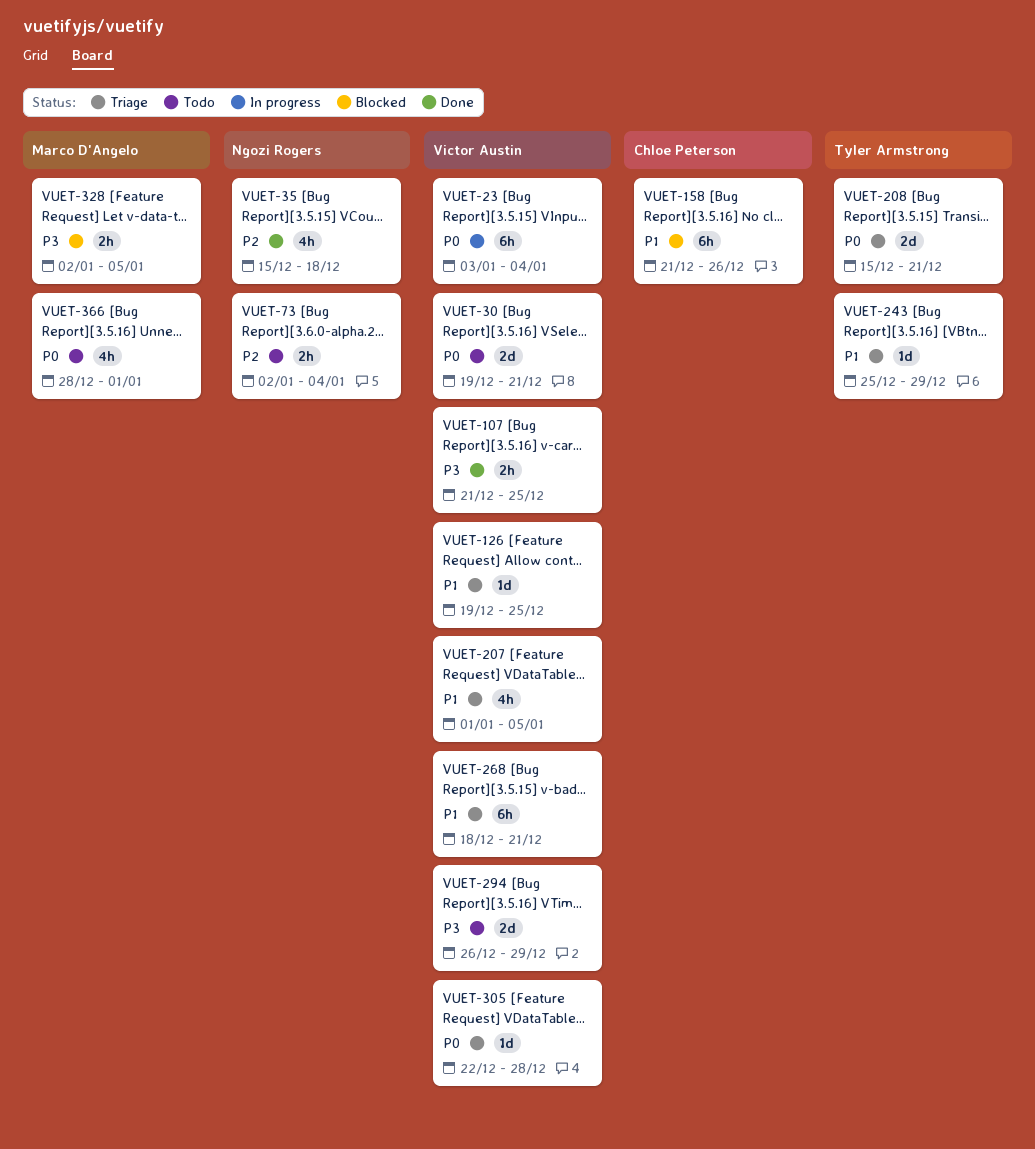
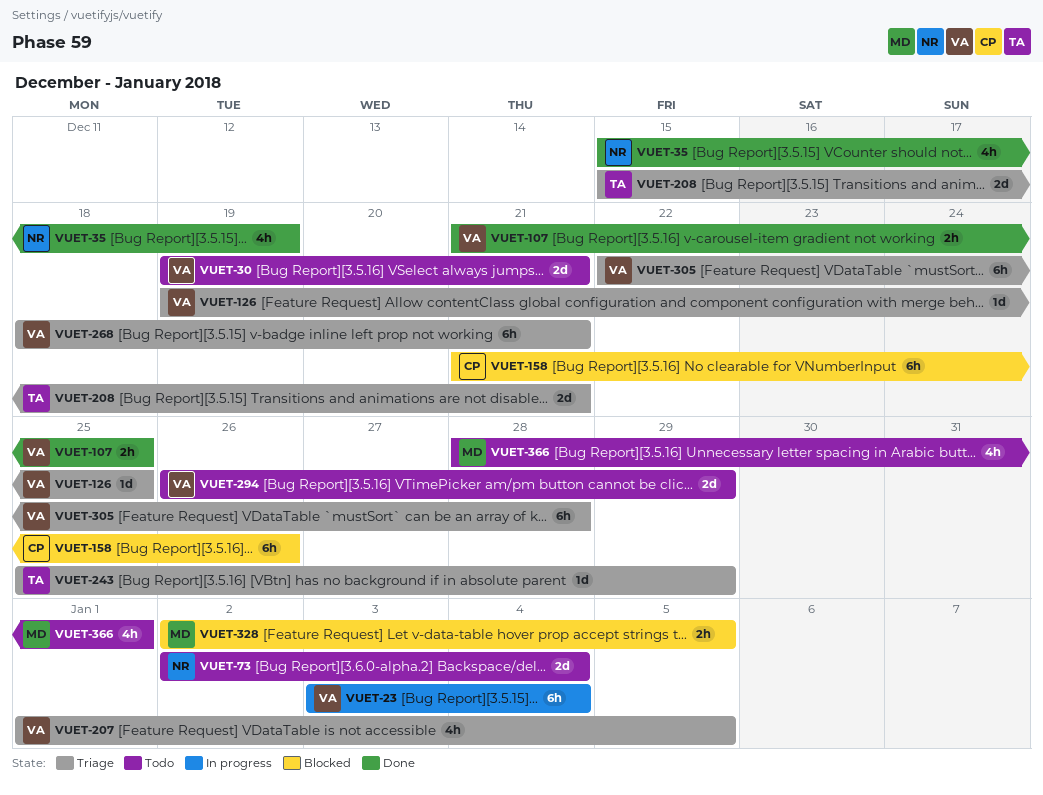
VUET-35, due: Dec 18 -> Dec 19
VUET-73, estimate: 2h -> 2d
VUET-305, estimate: 1d -> 6h

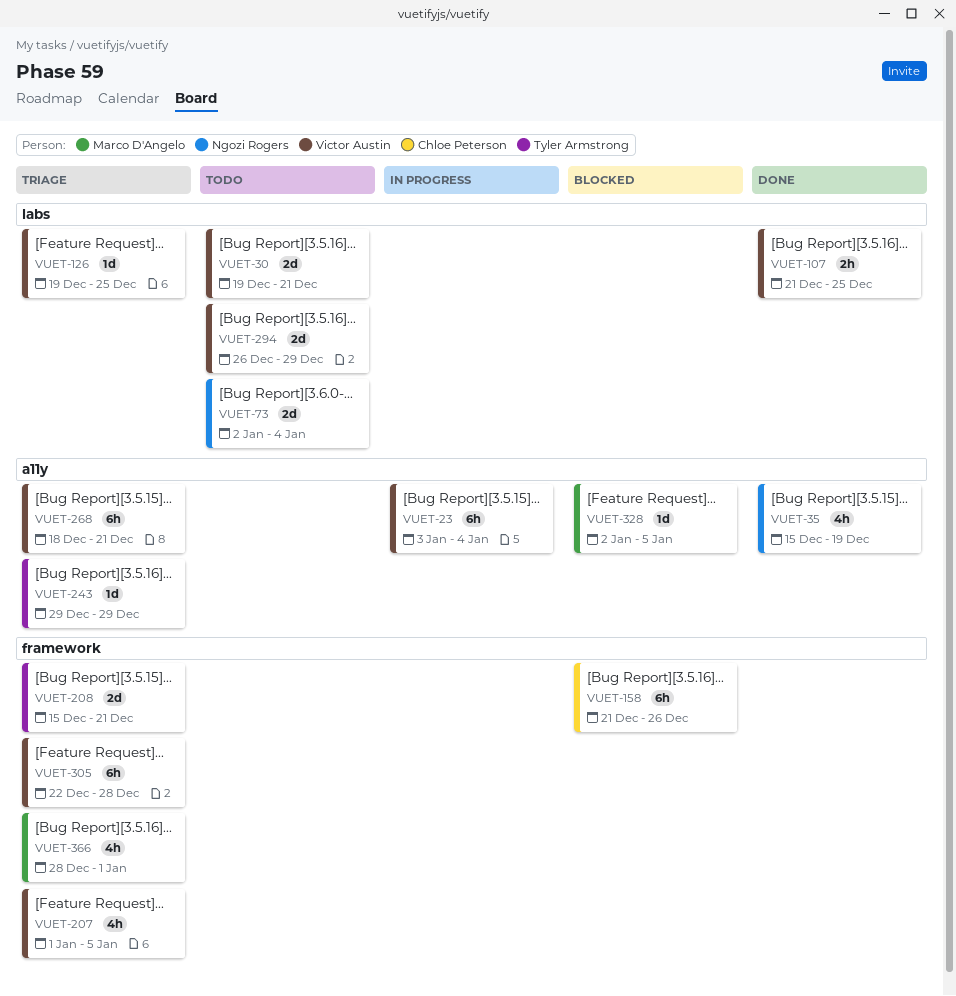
VUET-243, start: Dec 25 -> Dec 29
VUET-328, estimate: 2h -> 1d
VUET-366, status: Todo -> Triage

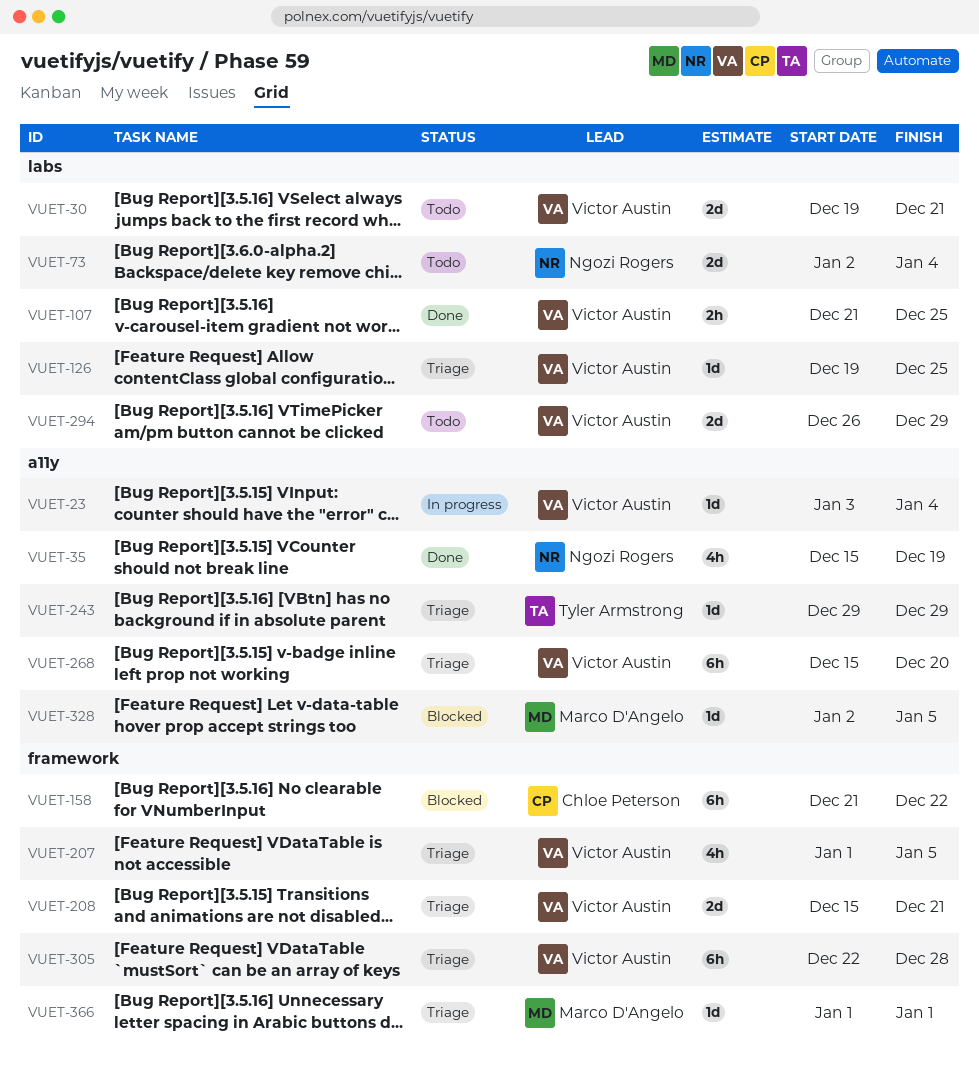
VUET-23, estimate: 6h -> 1d
VUET-158, due: Dec 26 -> Dec 22
VUET-208, owner: Tyler Armstrong -> Victor Austin
VUET-268, start: Dec 18 -> Dec 15
VUET-268, due: Dec 21 -> Dec 20
VUET-366, estimate: 4h -> 1d
VUET-366, start: Dec 28 -> Jan 1

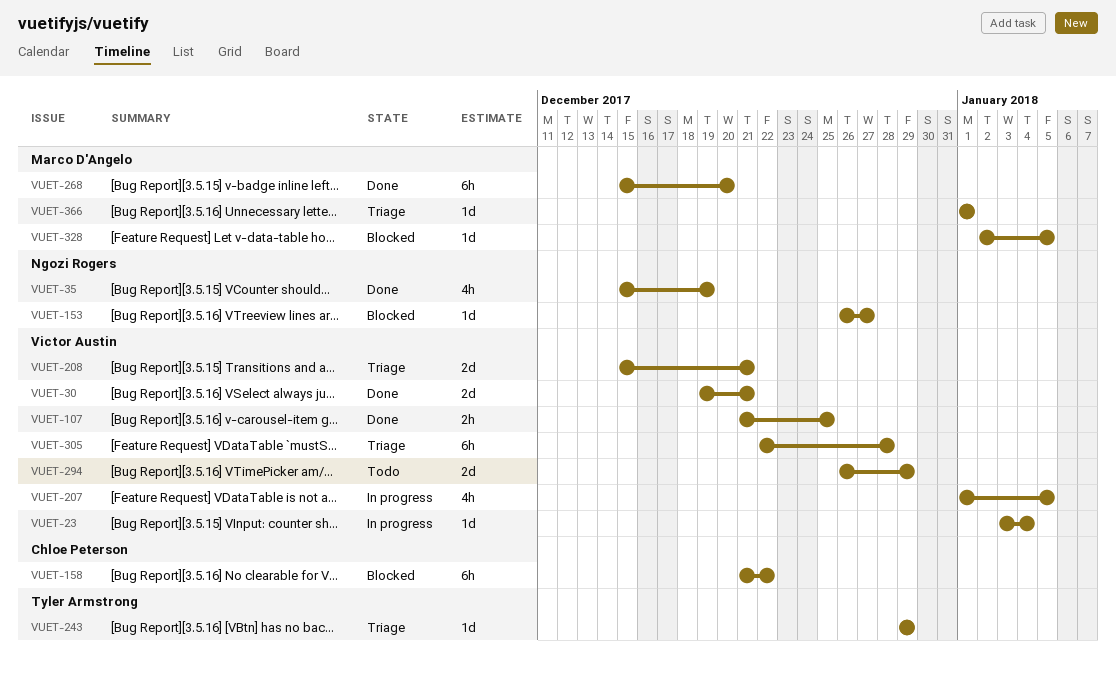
VUET-30, status: Todo -> Done
VUET-73: present -> none
VUET-126: present -> none
VUET-153: none -> present
VUET-207, status: Triage -> In progress
VUET-268, status: Triage -> Done
VUET-268, owner: Victor Austin -> Marco D'Angelo

